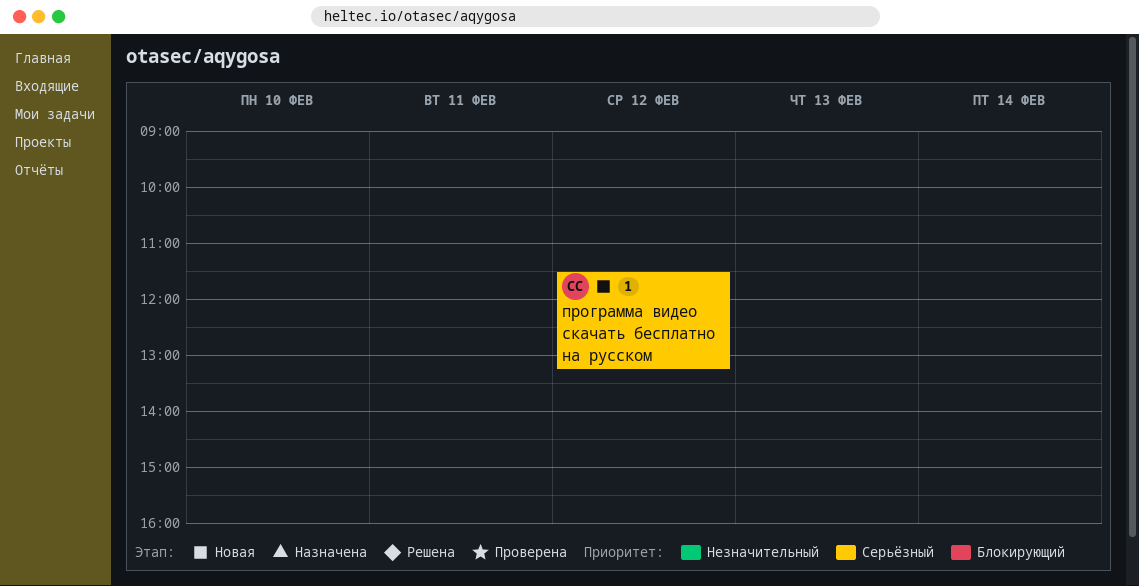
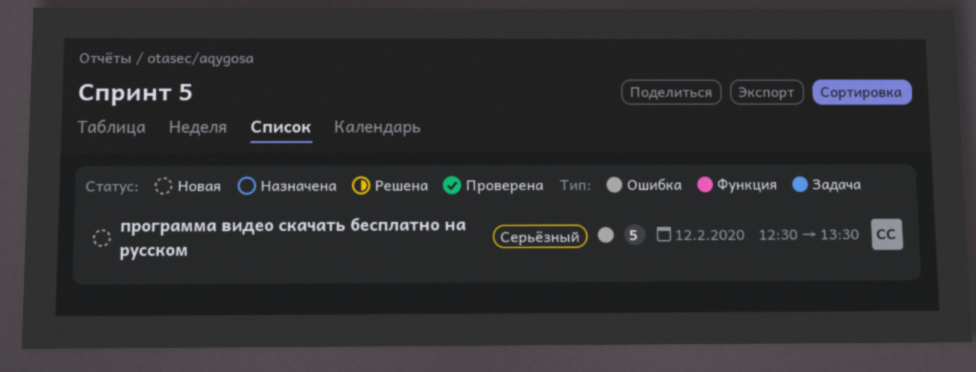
программа видео скачать бесплатно на русском, estimate: 1 -> 5
программа видео скачать бесплатно на русском, begins: 11:30 -> 12:30
программа видео скачать бесплатно на русском, ends: 13:15 -> 13:30

